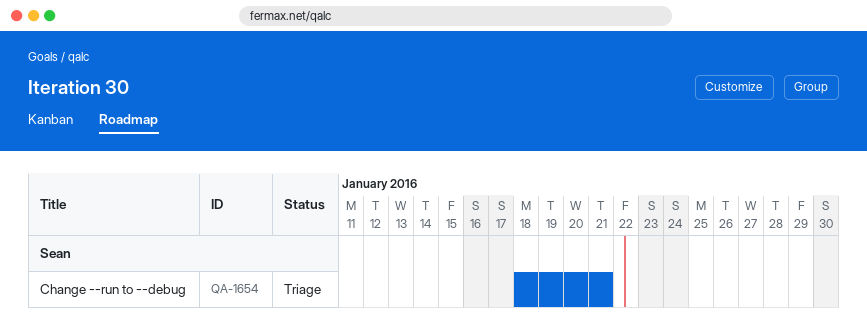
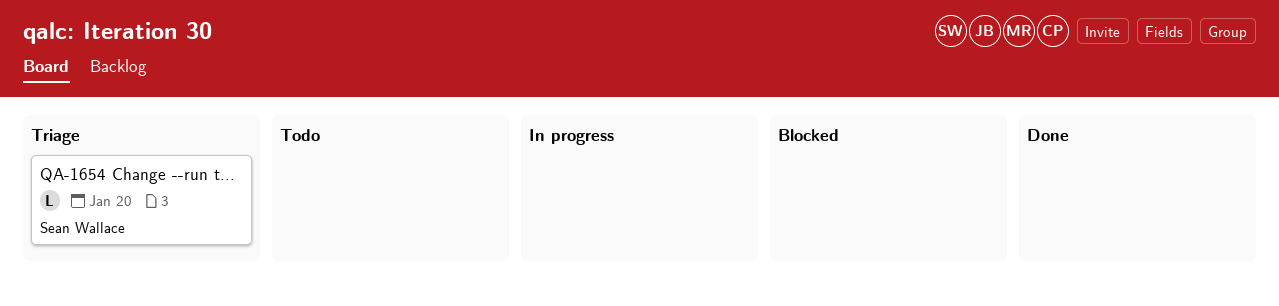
QA-1654, due: Jan 21 -> Jan 20

